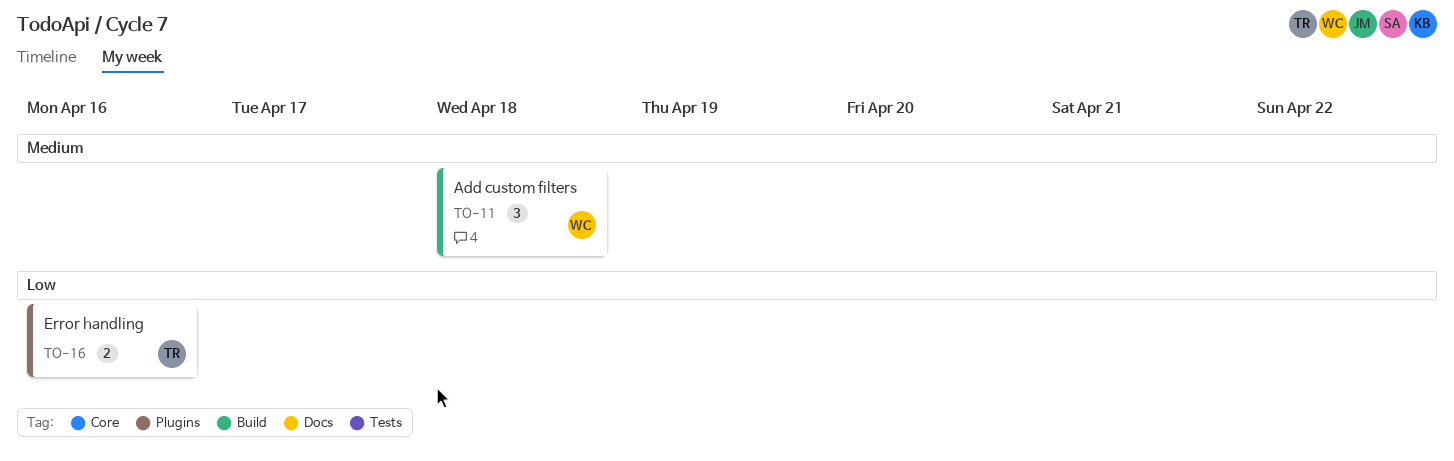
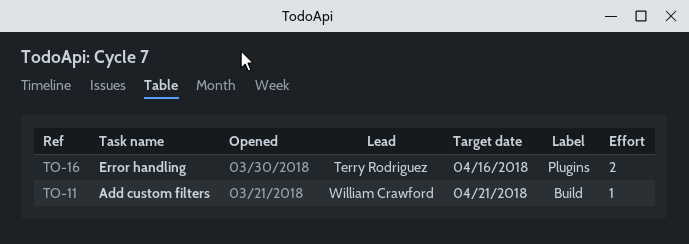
TO-11, estimate: 3 -> 1
TO-11, due: Apr 18 -> Apr 21

